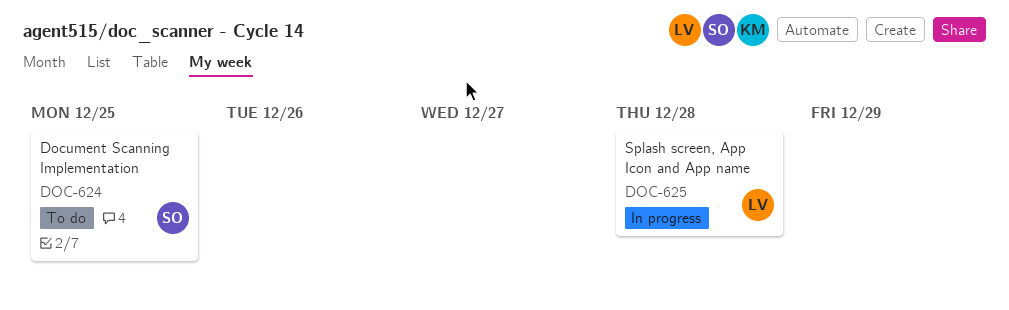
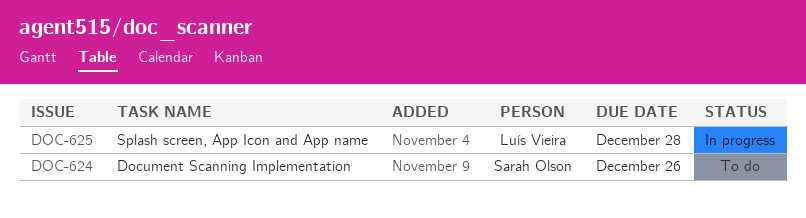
DOC-624, due: Dec 25 -> Dec 26

